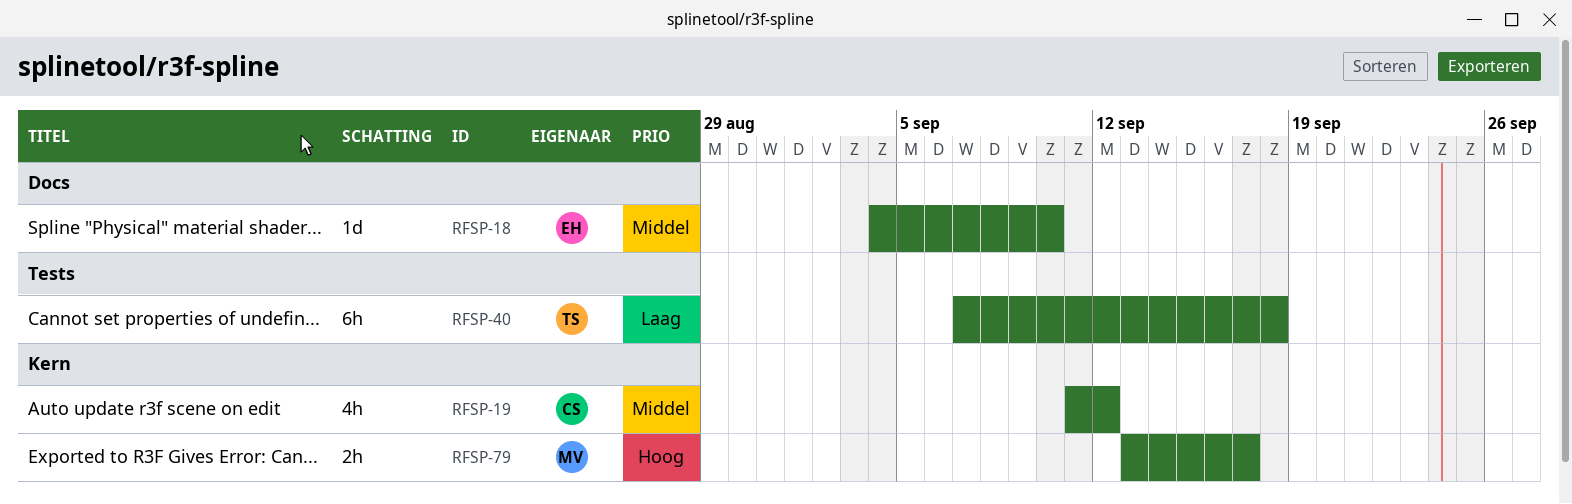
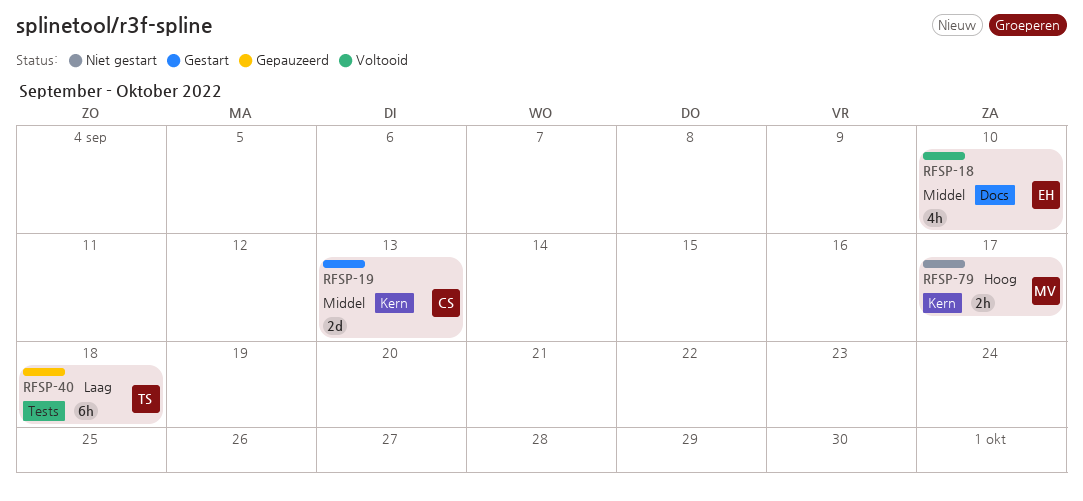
RFSP-18, estimate: 1d -> 4h
RFSP-19, estimate: 4h -> 2d
RFSP-19, due: Sep 12 -> Sep 13

